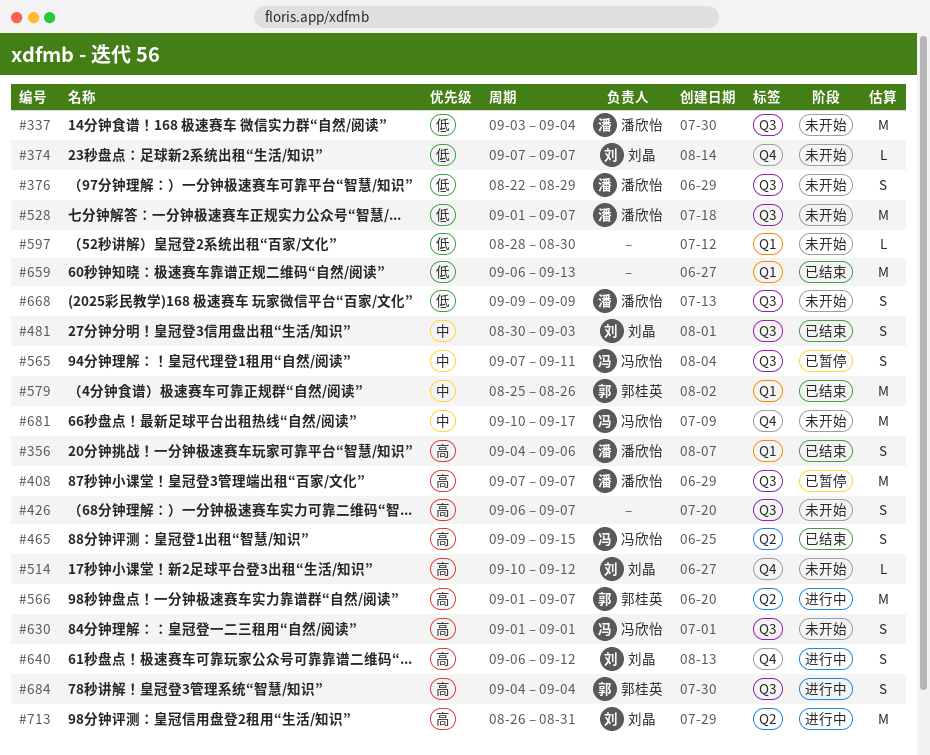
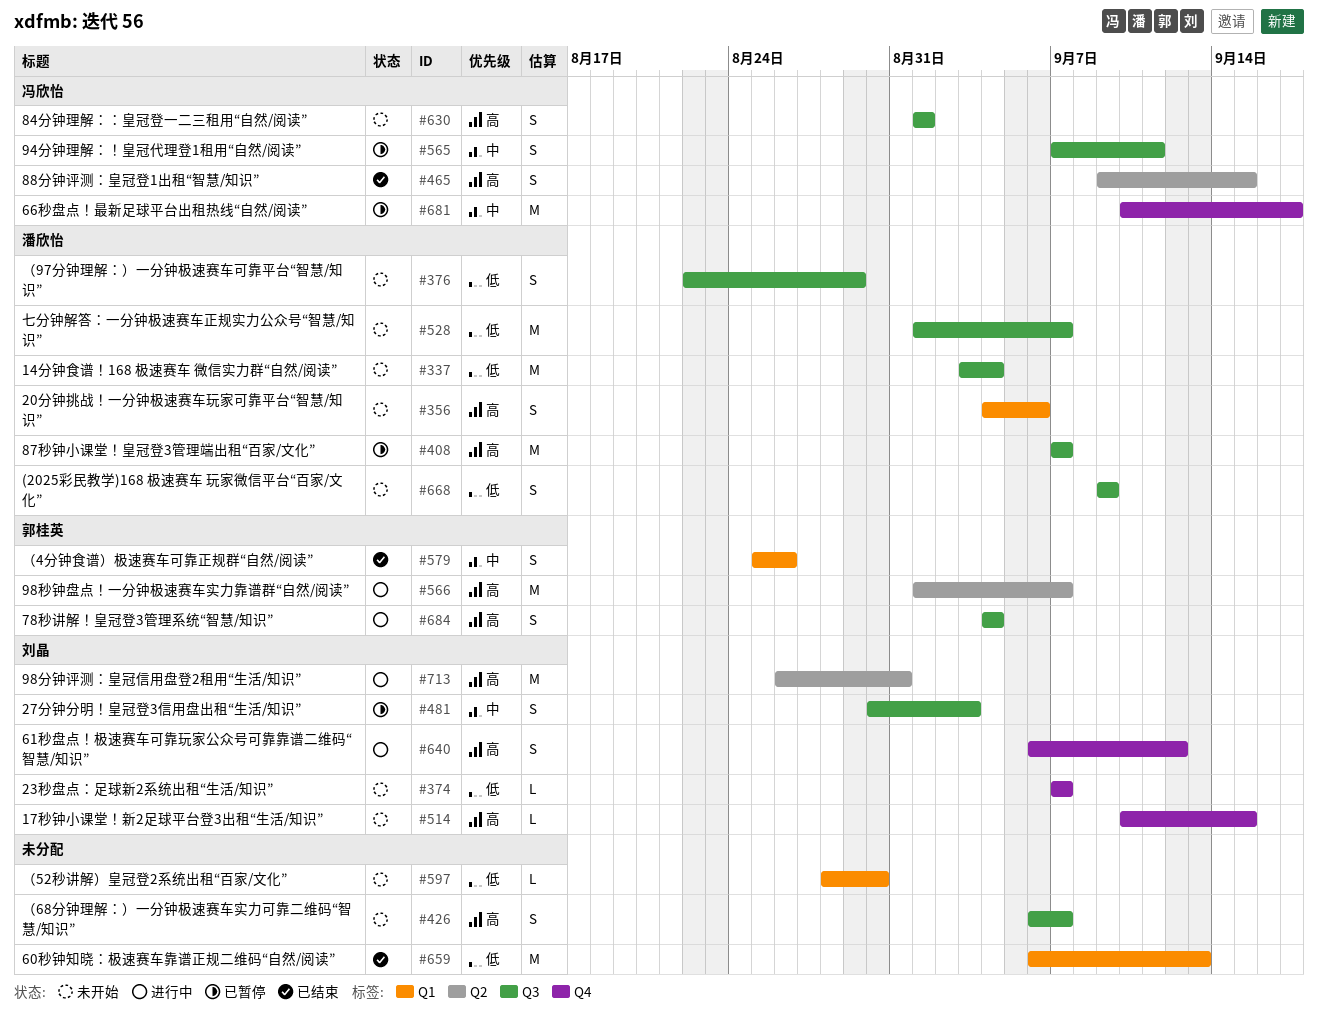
#356, status: 已结束 -> 未开始
#481, status: 已结束 -> 已暂停
#514, due: Sep 12 -> Sep 15
#579, estimate: M -> S
#681, status: 未开始 -> 已暂停

